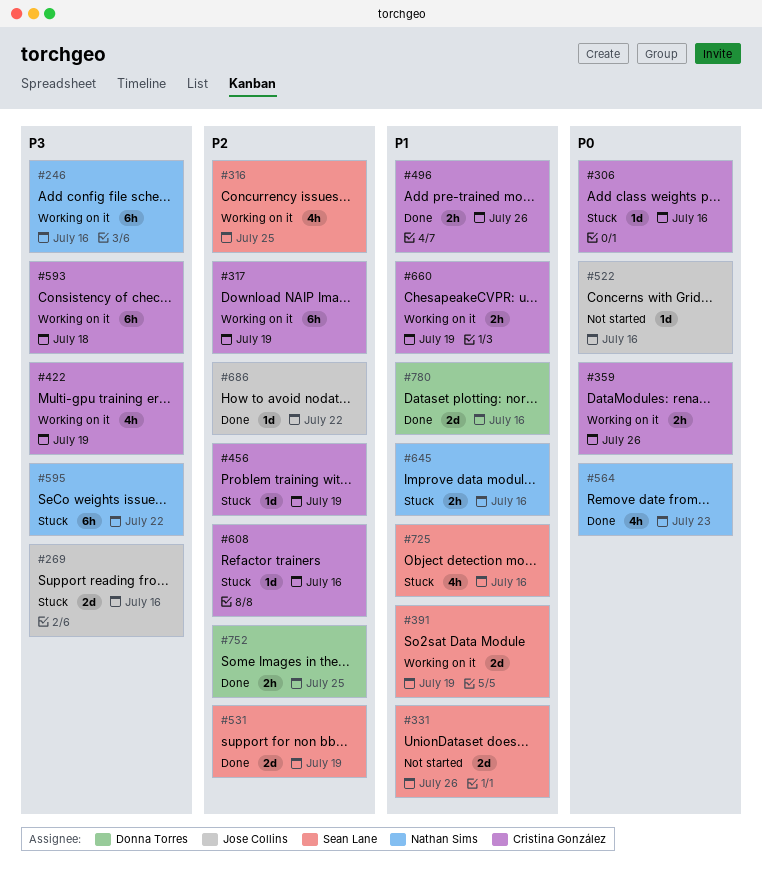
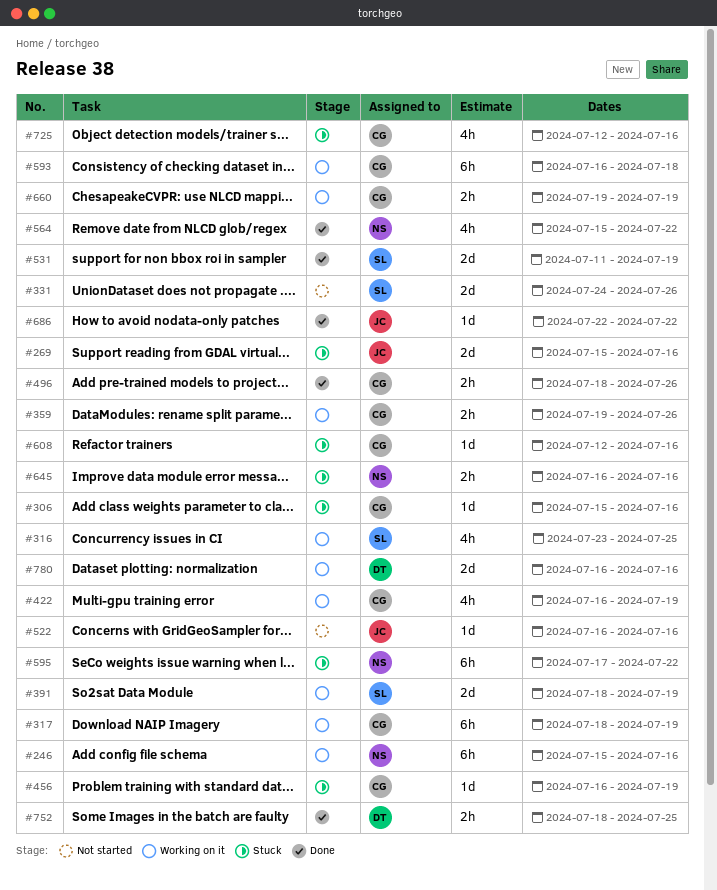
#564, due: Jul 23 -> Jul 22
#725, owner: Sean Lane -> Cristina González
#780, status: Done -> Working on it

